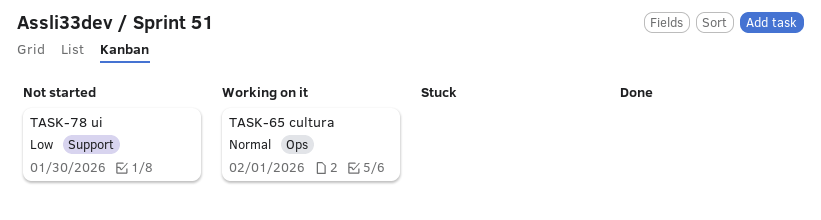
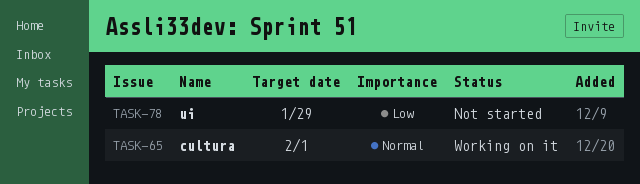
TASK-78, due: Jan 30 -> Jan 29

